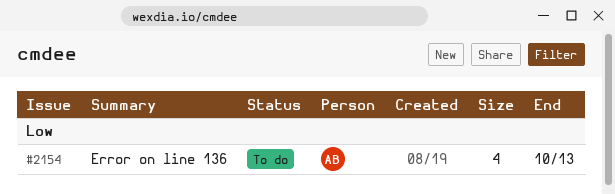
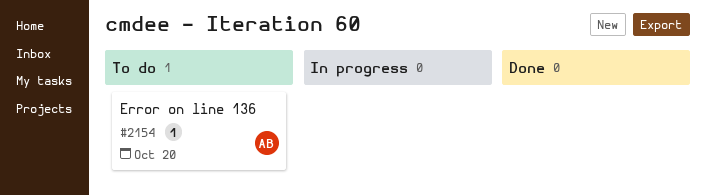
#2154, estimate: 4 -> 1
#2154, due: Oct 13 -> Oct 20

